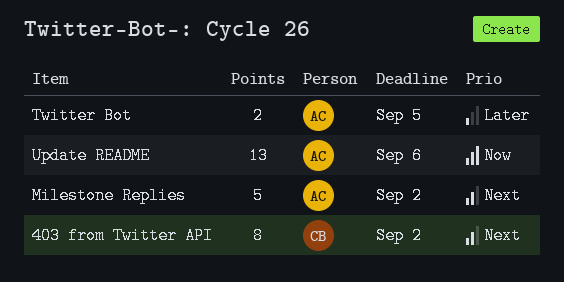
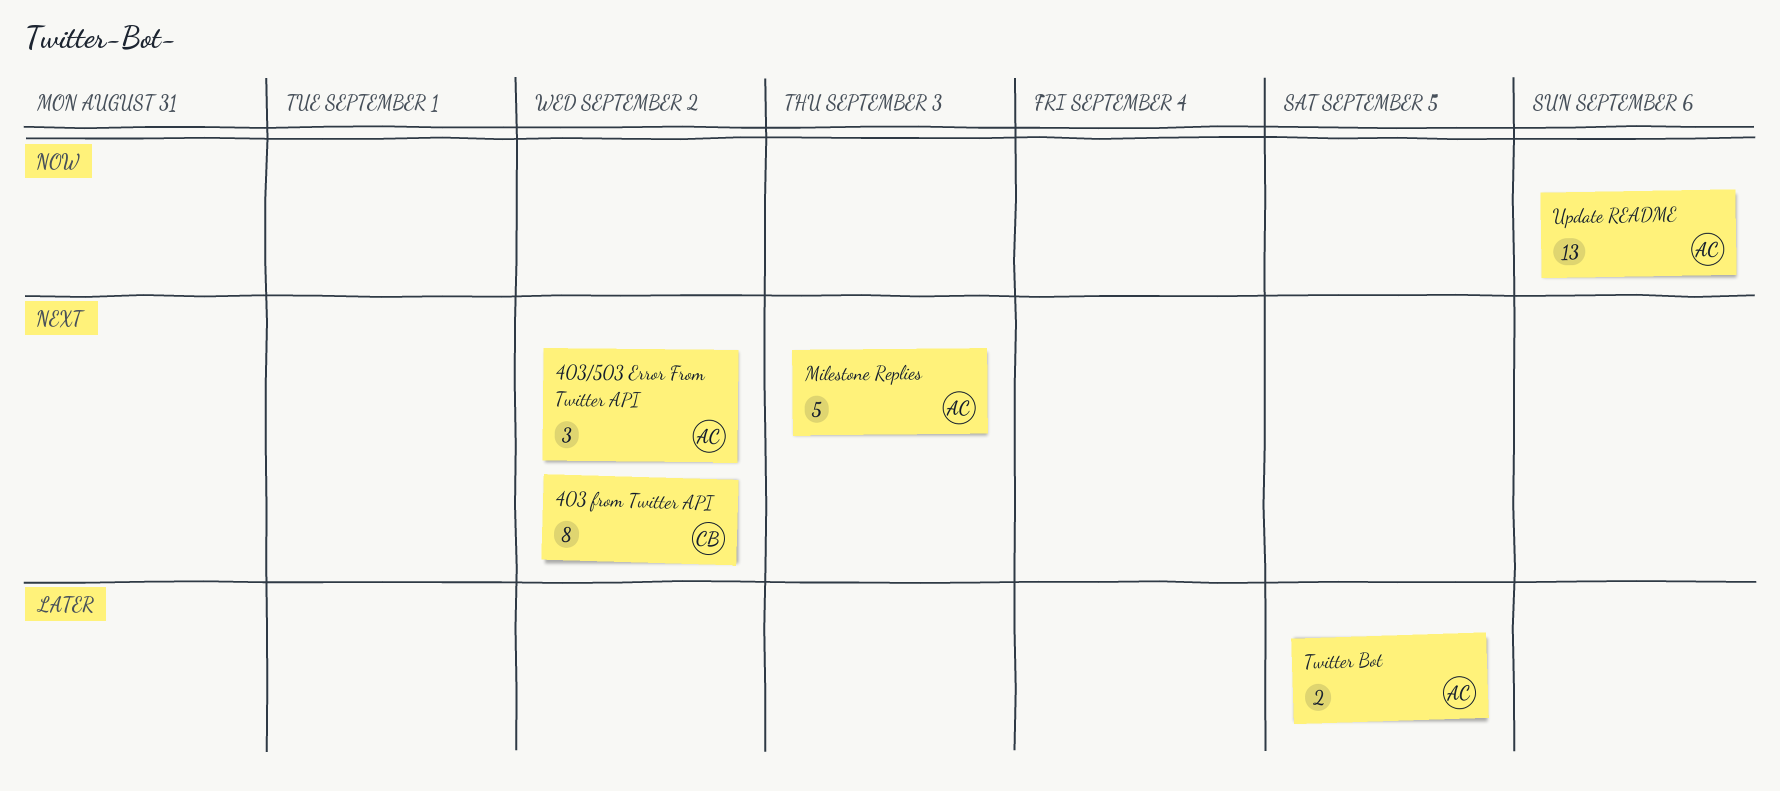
403/503 Error From Twitter API: none -> present
Milestone Replies, due: Sep 2 -> Sep 3

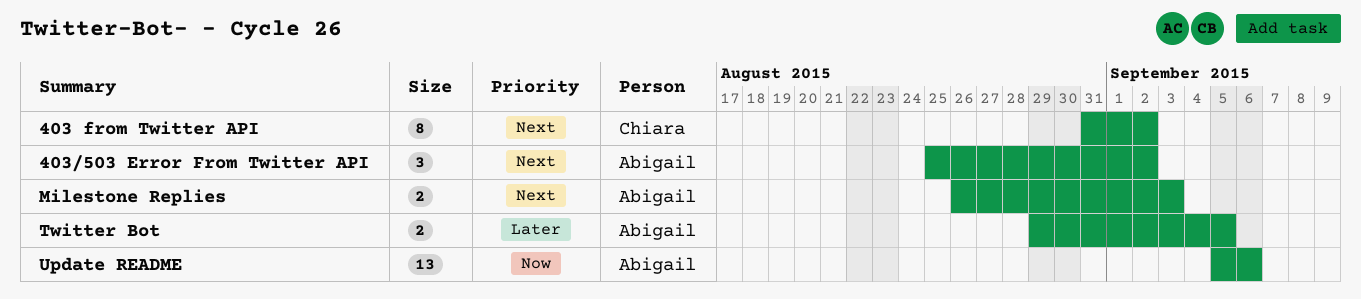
Milestone Replies, estimate: 5 -> 2

